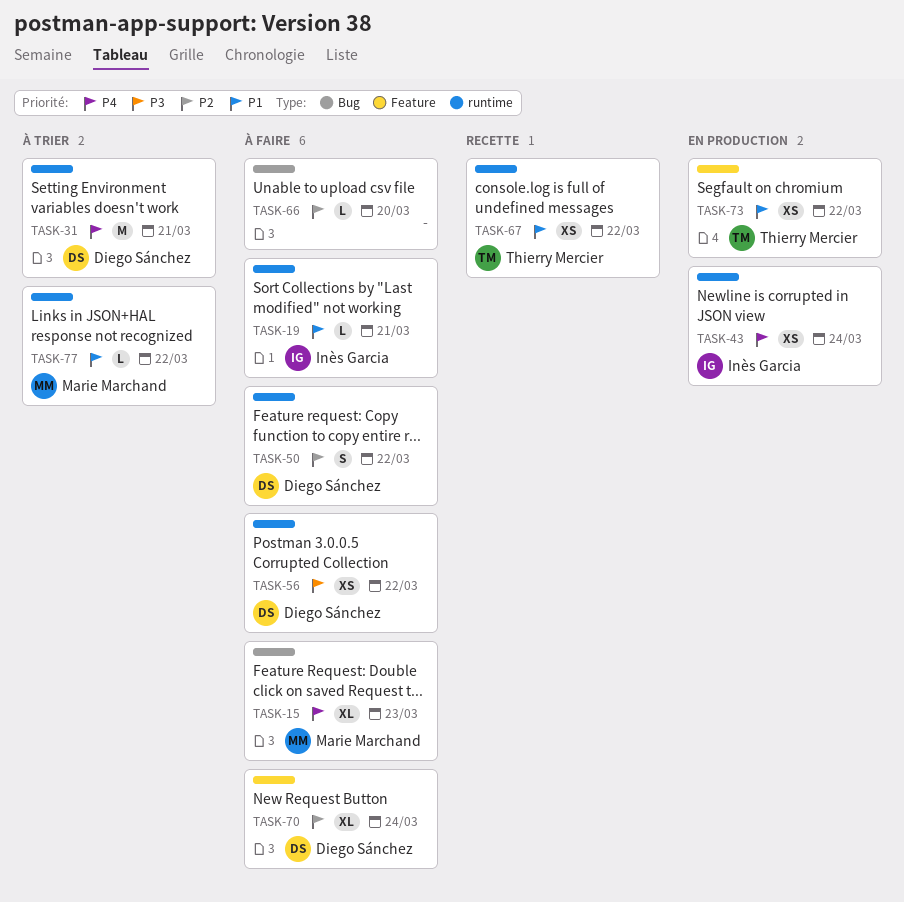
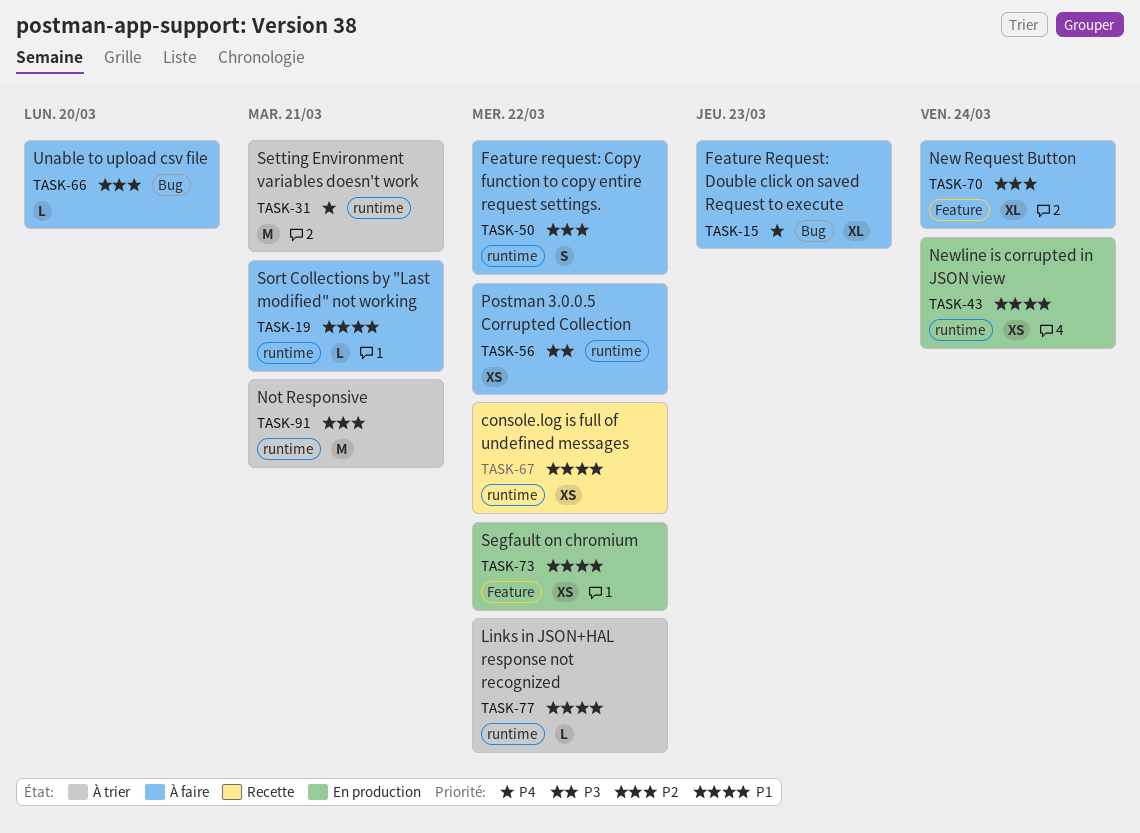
TASK-43, priority: P4 -> P1
TASK-91: none -> present

